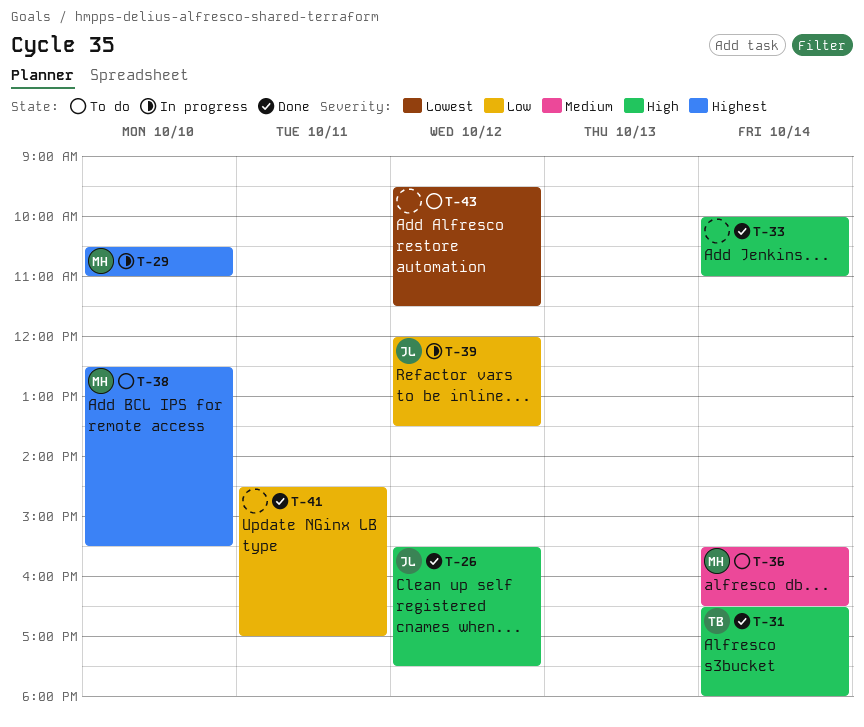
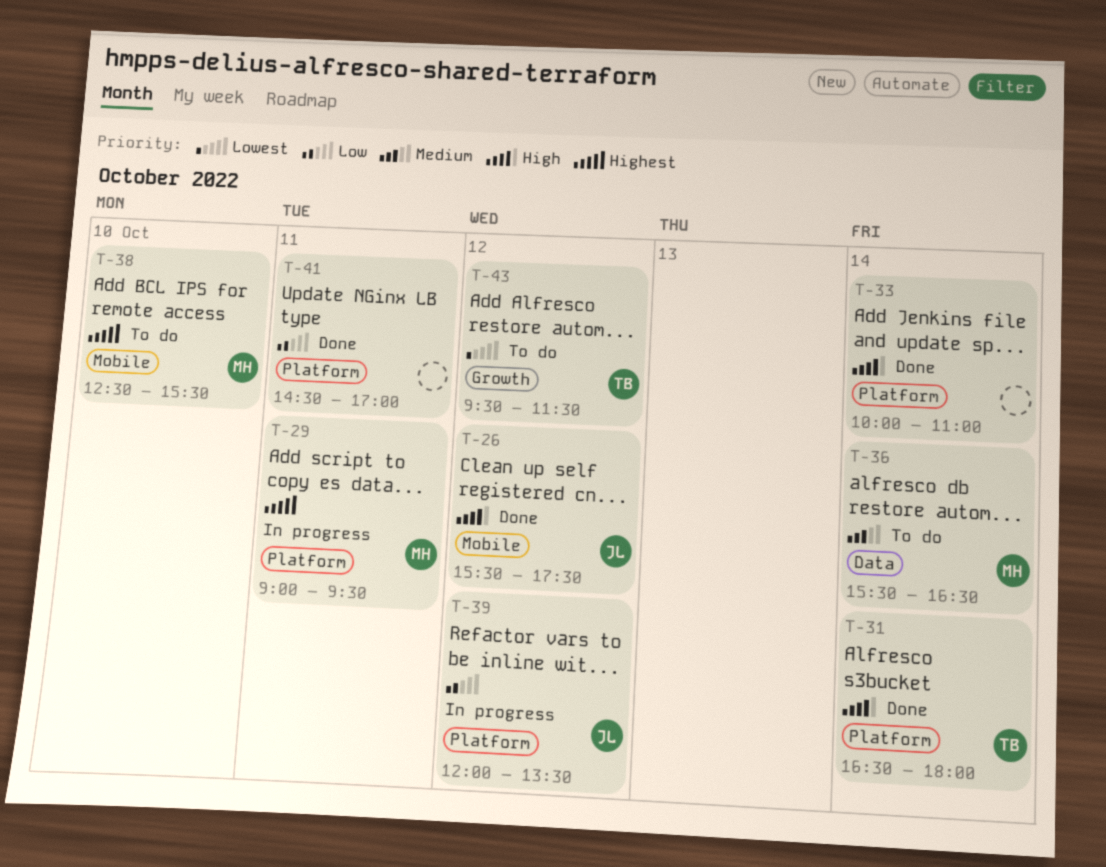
T-29, day: Oct 10 -> Oct 11
T-29, begins: 10:30 -> 09:00
T-29, ends: 11:00 -> 09:30
T-43, owner: none -> TB

